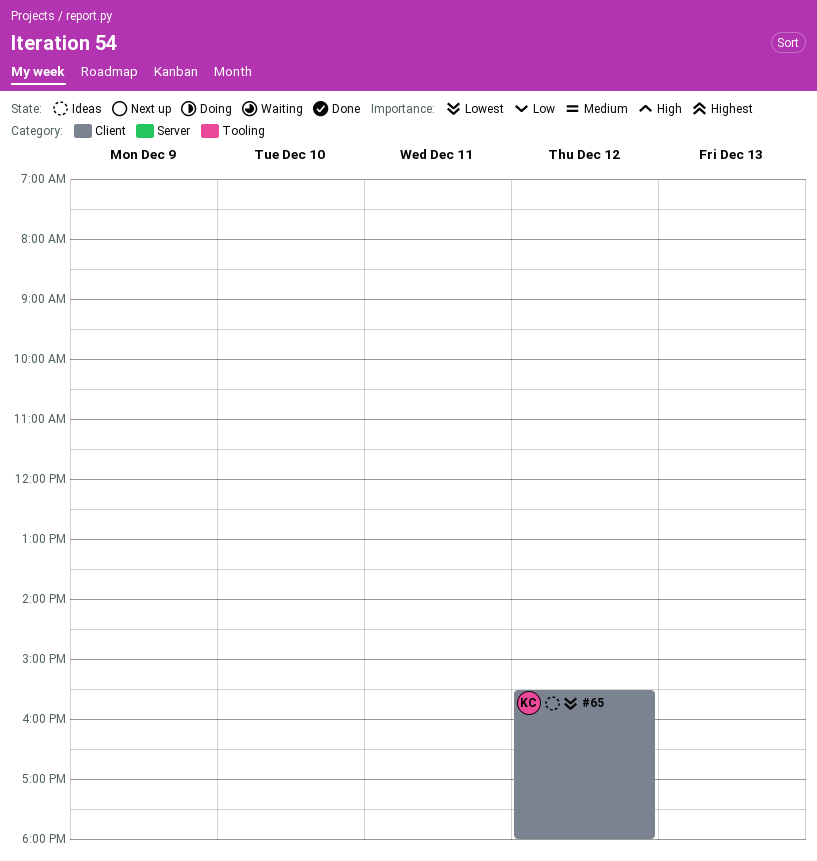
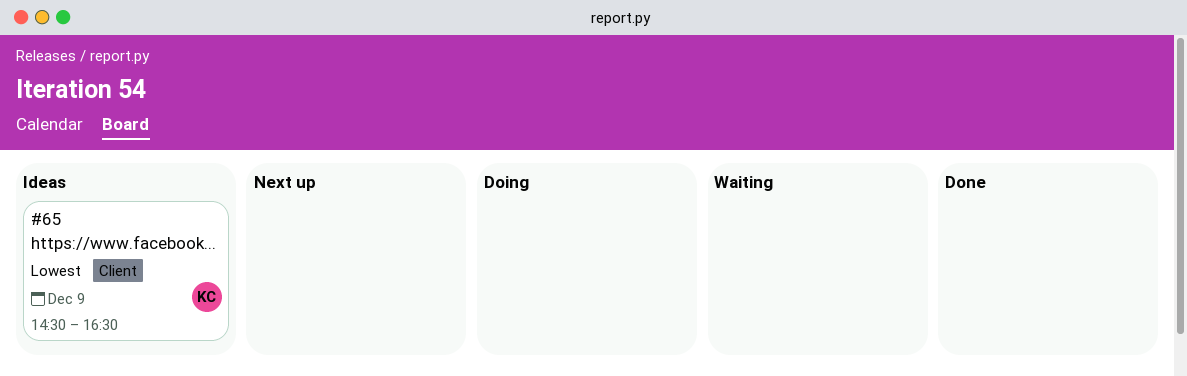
#65, day: Dec 12 -> Dec 9
#65, begins: 15:30 -> 14:30
#65, ends: 18:00 -> 16:30

